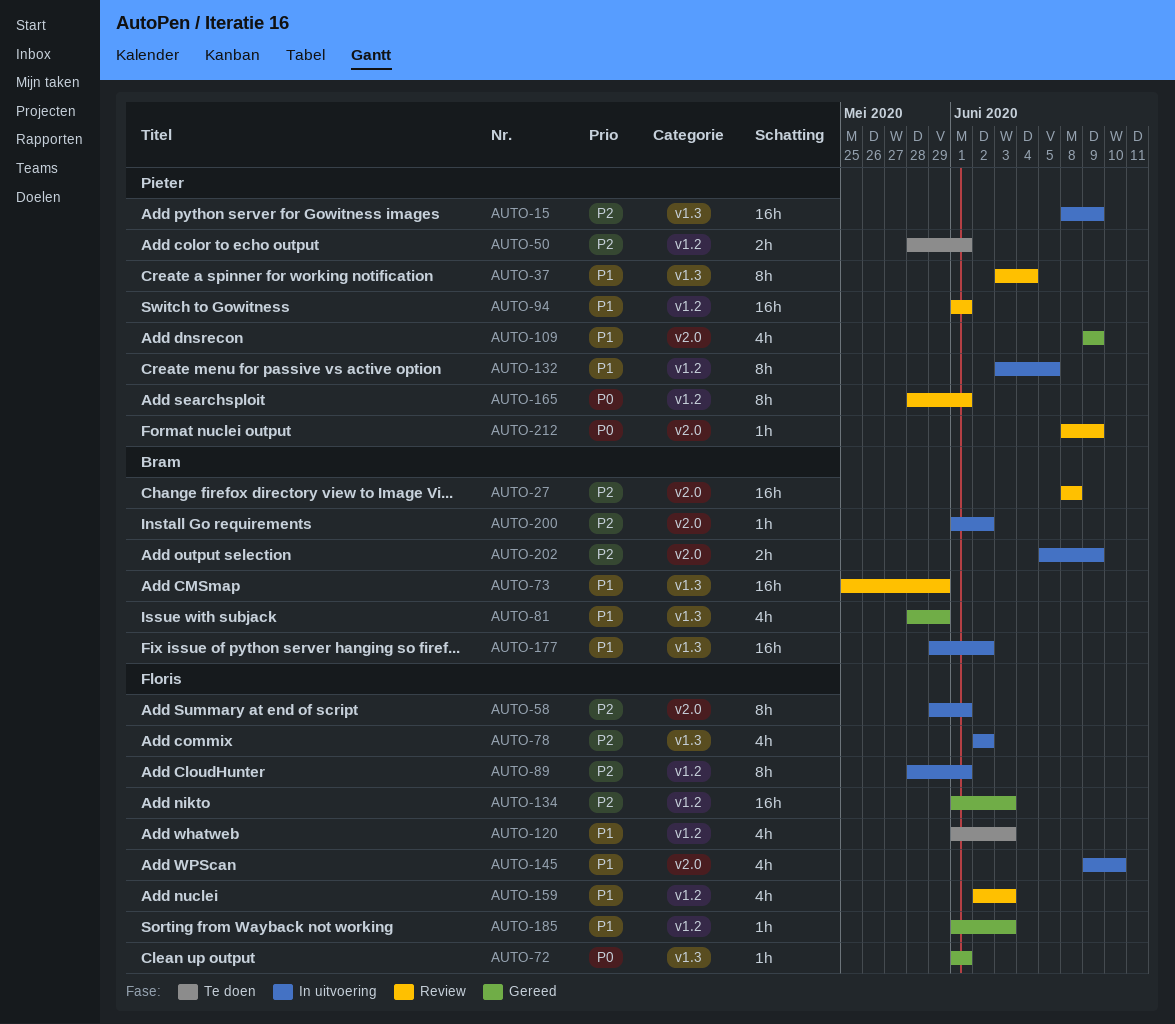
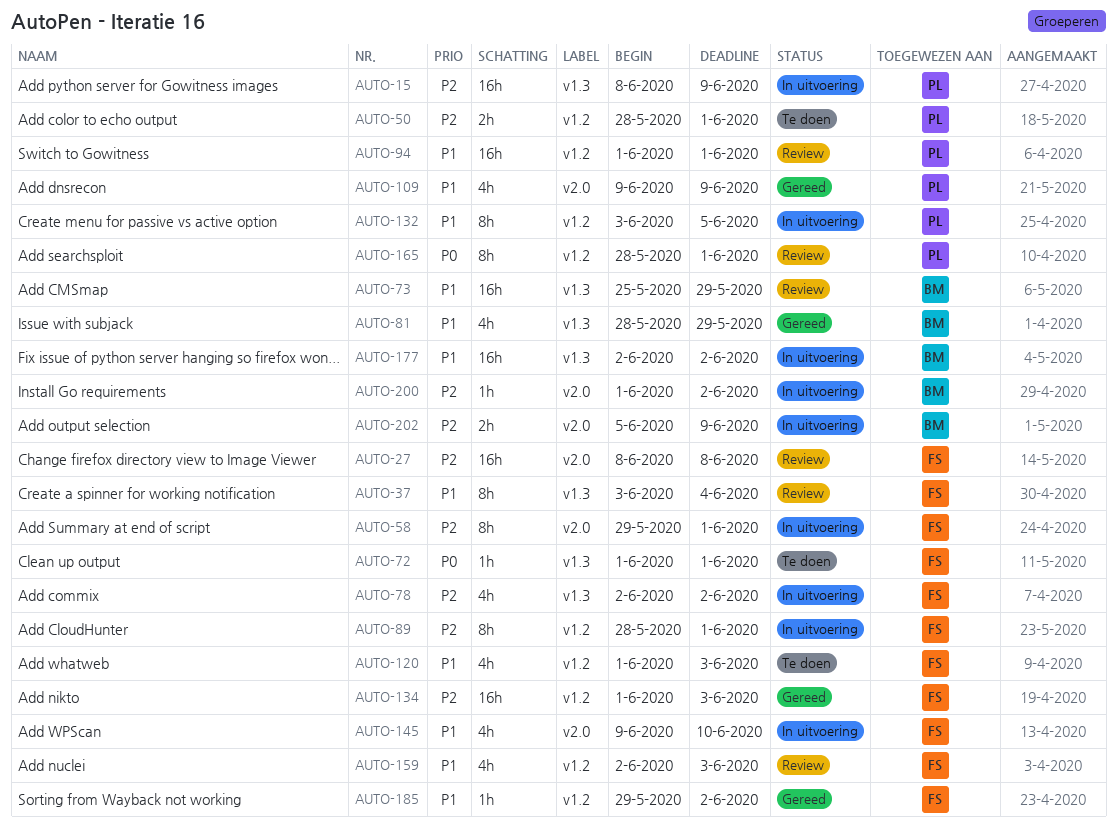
AUTO-27, owner: Bram -> Floris
AUTO-37, owner: Pieter -> Floris
AUTO-72, status: Gereed -> Te doen
AUTO-177, start: May 29 -> Jun 2
AUTO-185, start: Jun 1 -> May 29
AUTO-185, due: Jun 3 -> Jun 2
AUTO-212: present -> none

